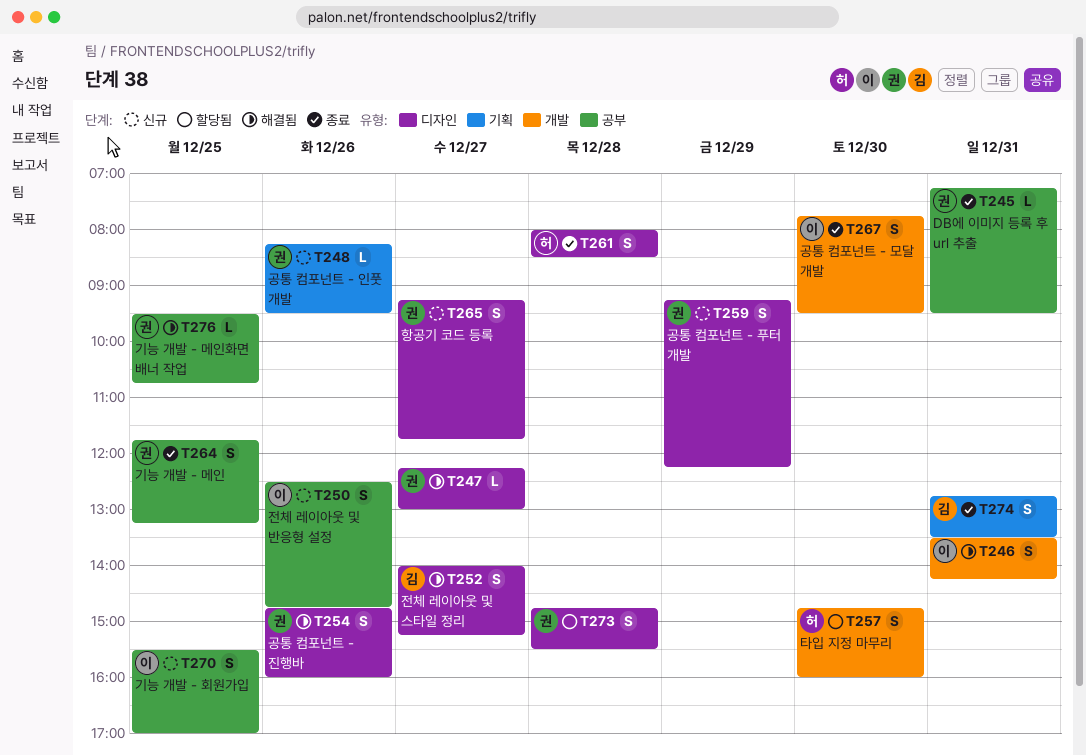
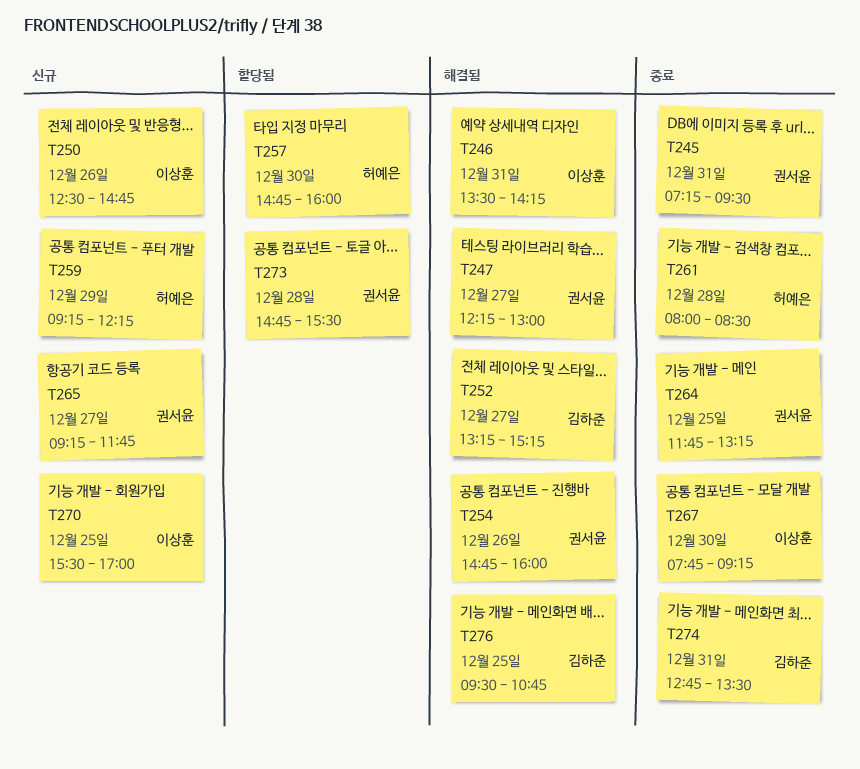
T248: present -> none
T252, begins: 14:00 -> 13:15
T259, owner: 권서윤 -> 허예은
T267, ends: 09:30 -> 09:15
T276, owner: 권서윤 -> 김하준

